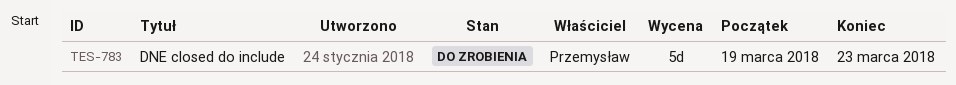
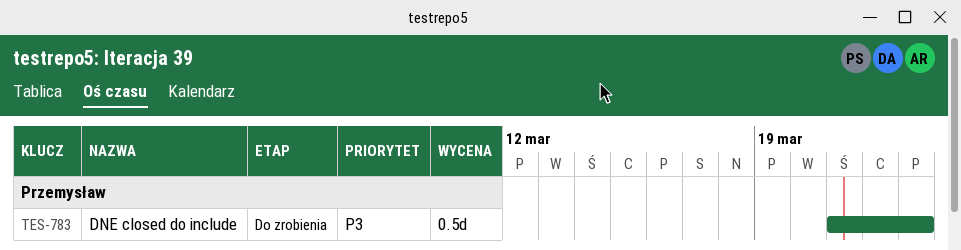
TES-783, estimate: 5d -> 0.5d
TES-783, start: Mar 19 -> Mar 21

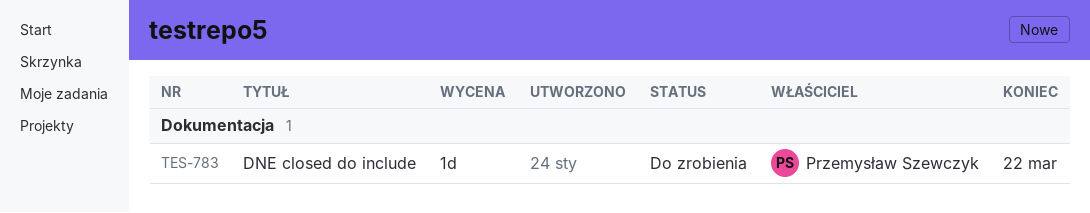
TES-783, estimate: 0.5d -> 1d
TES-783, due: Mar 23 -> Mar 22

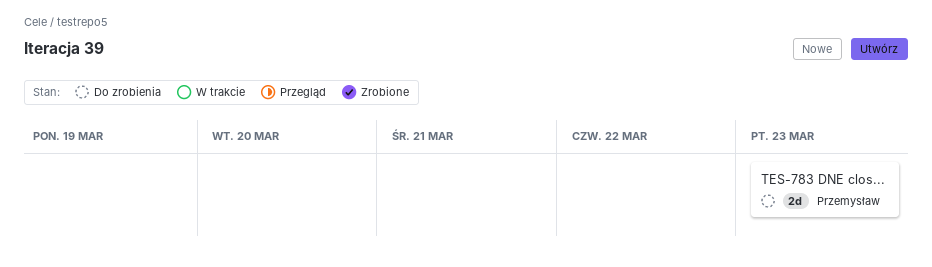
TES-783, estimate: 1d -> 2d
TES-783, due: Mar 22 -> Mar 23

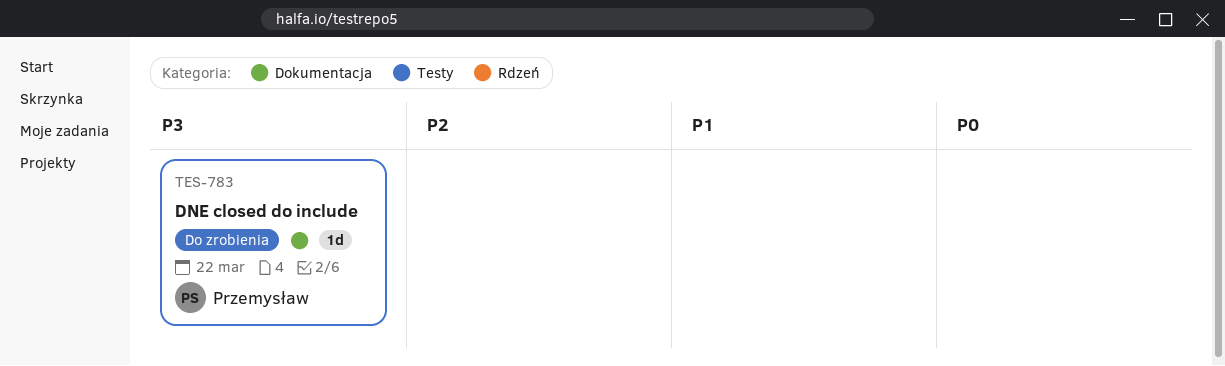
TES-783, estimate: 2d -> 1d
TES-783, due: Mar 23 -> Mar 22

